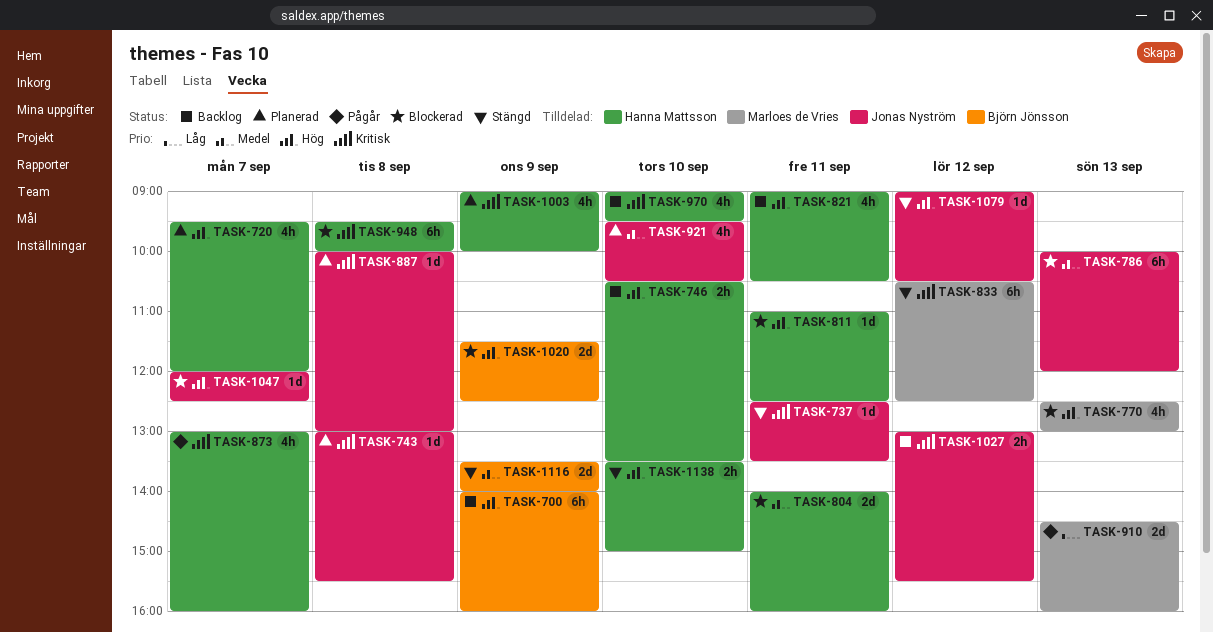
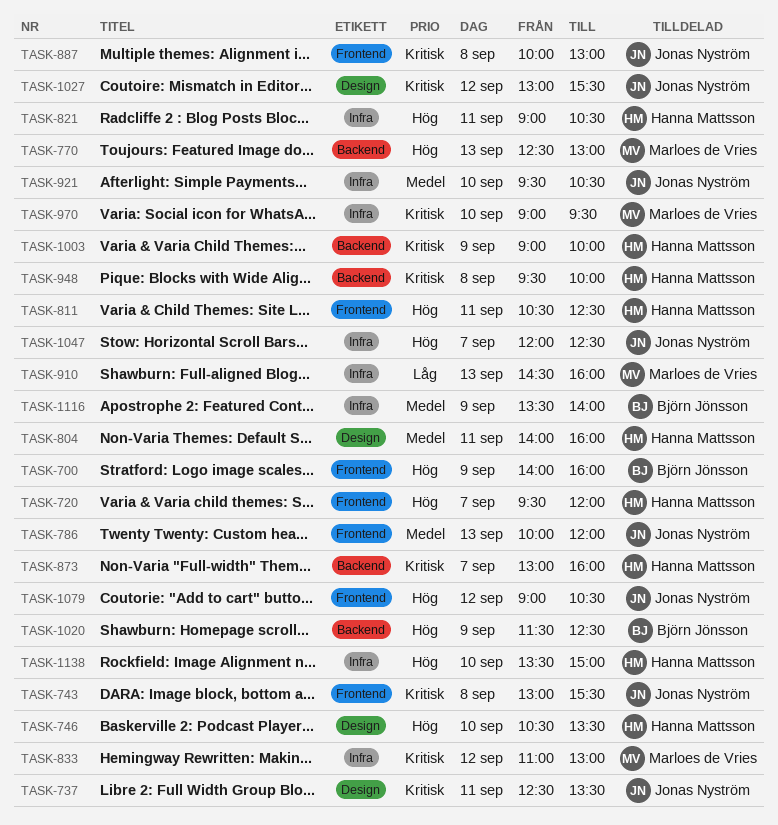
TASK-811, begins: 11:00 -> 10:30
TASK-833, begins: 10:30 -> 11:00
TASK-833, ends: 12:30 -> 13:00
TASK-970, owner: Hanna Mattsson -> Marloes de Vries

